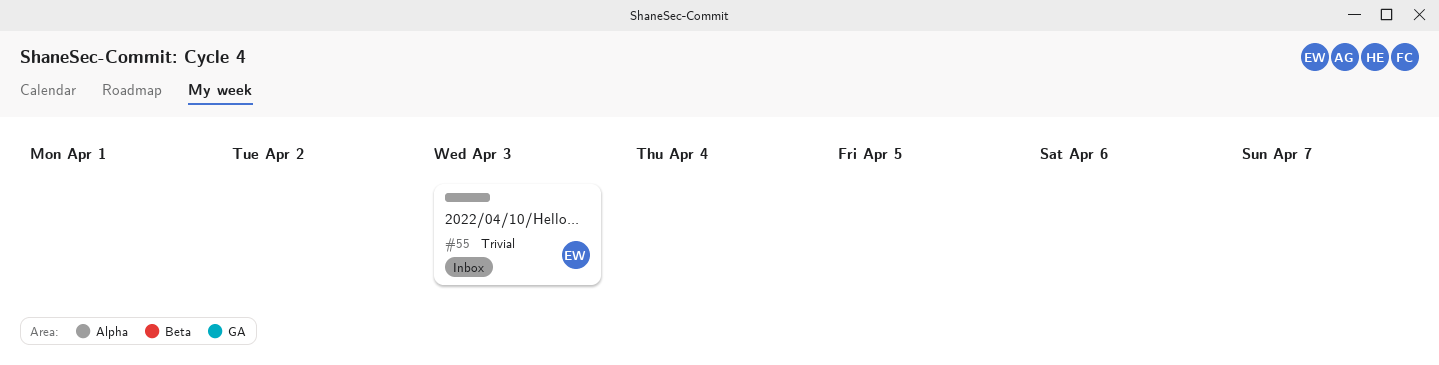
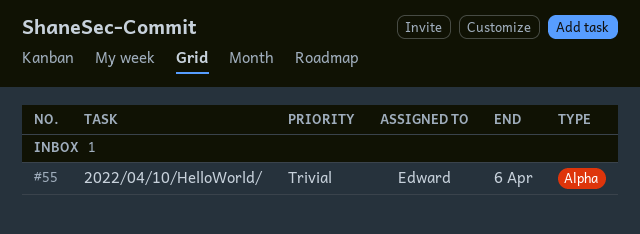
#55, due: Apr 3 -> Apr 6

